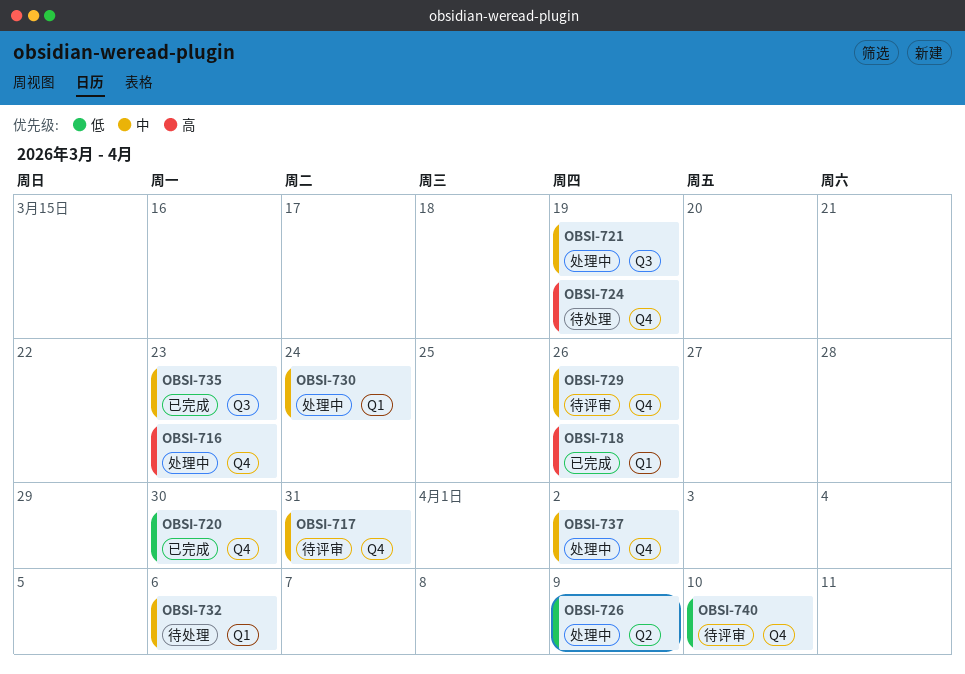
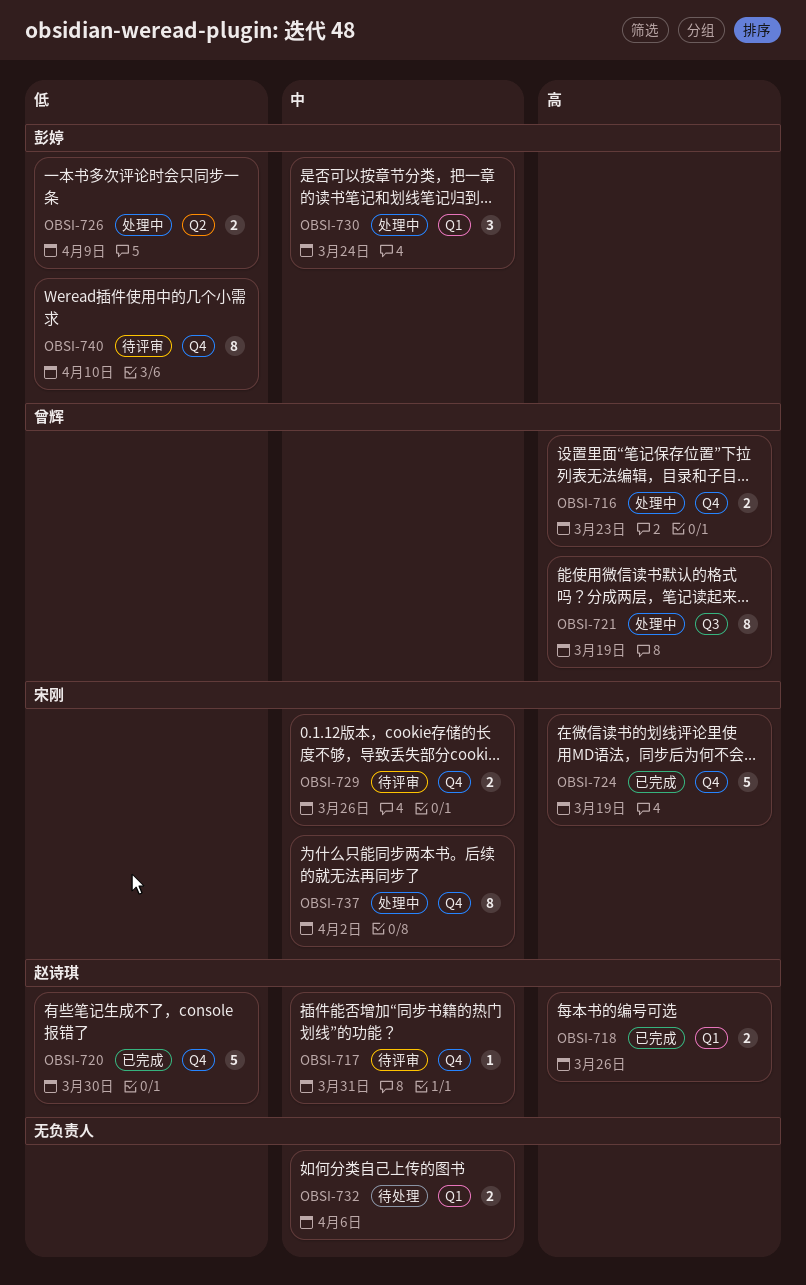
OBSI-721, priority: 中 -> 高
OBSI-724, status: 待处理 -> 已完成
OBSI-735: present -> none

